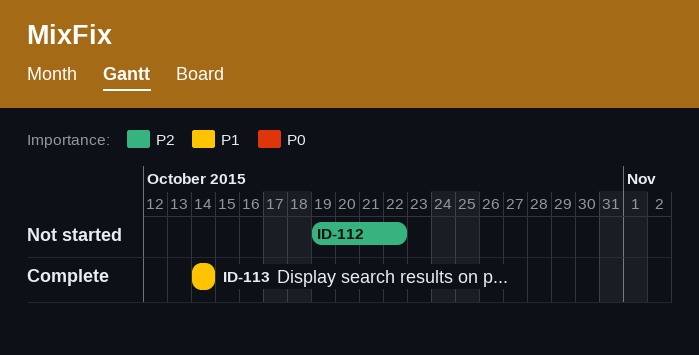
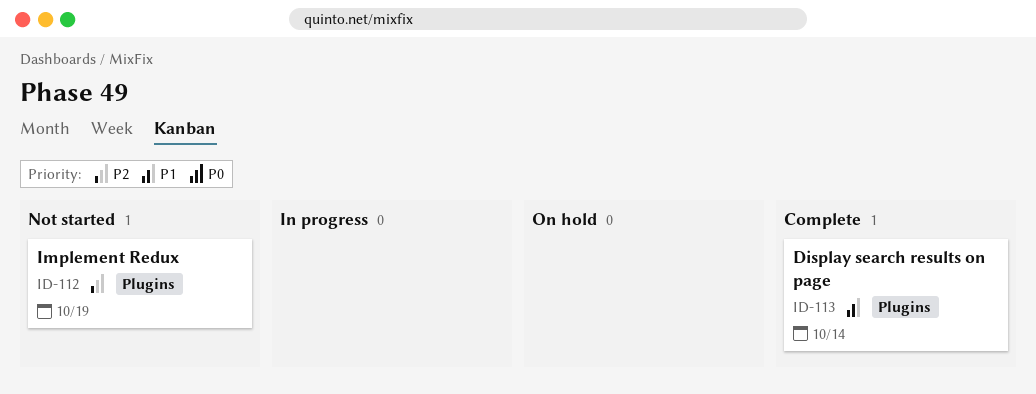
ID-112, due: Oct 22 -> Oct 19

